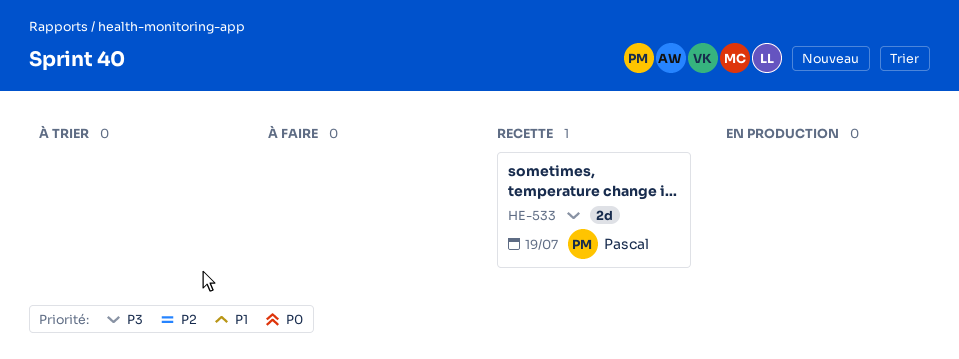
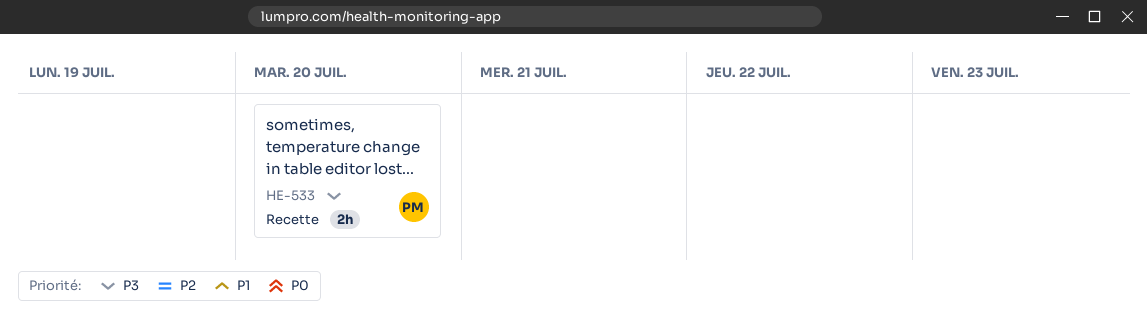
HE-533, estimate: 2d -> 2h
HE-533, due: Jul 19 -> Jul 20

